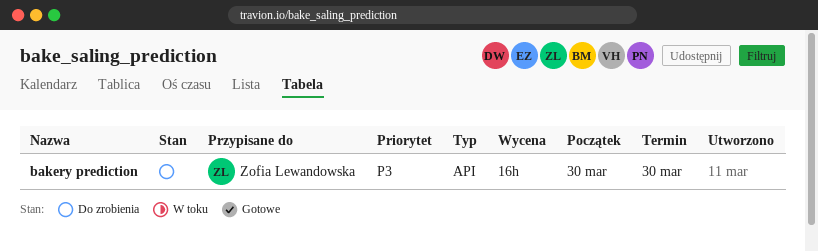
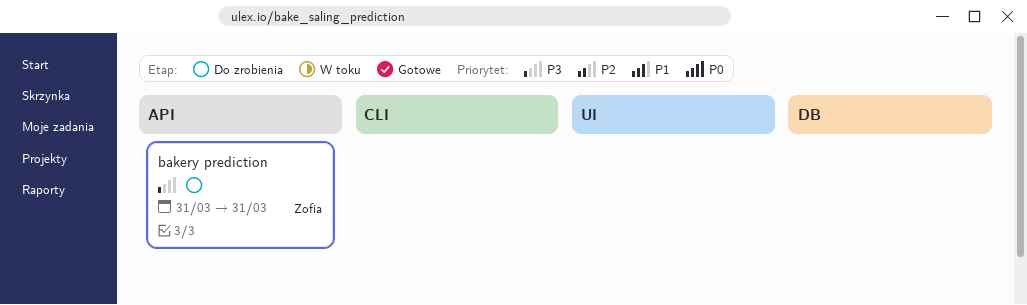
bakery prediction, start: Mar 30 -> Mar 31
bakery prediction, due: Mar 30 -> Mar 31

